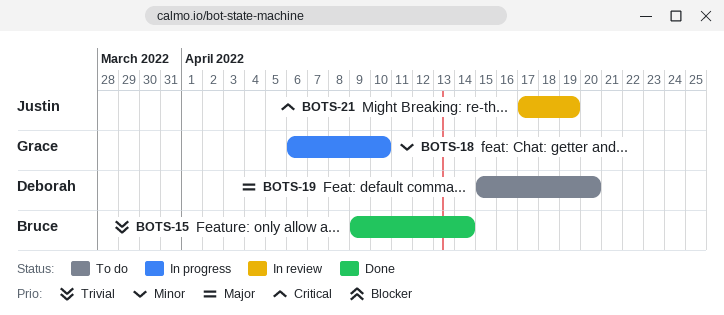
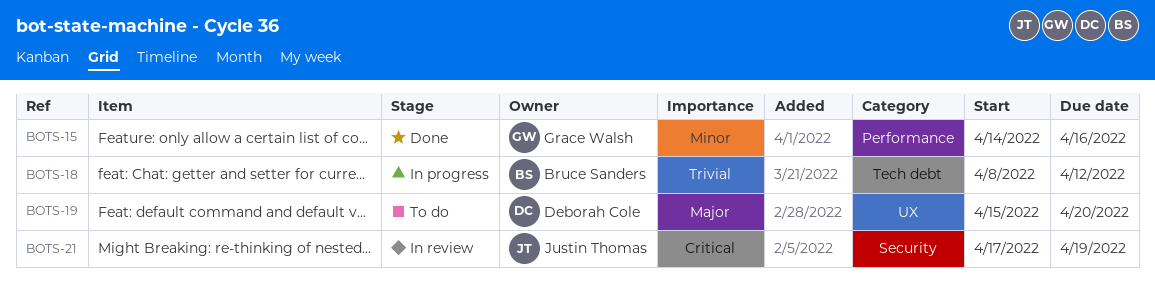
BOTS-15, owner: Bruce Sanders -> Grace Walsh
BOTS-15, priority: Trivial -> Minor
BOTS-15, start: Apr 9 -> Apr 14
BOTS-15, due: Apr 14 -> Apr 16
BOTS-18, owner: Grace Walsh -> Bruce Sanders
BOTS-18, priority: Minor -> Trivial
BOTS-18, start: Apr 6 -> Apr 8
BOTS-18, due: Apr 10 -> Apr 12

